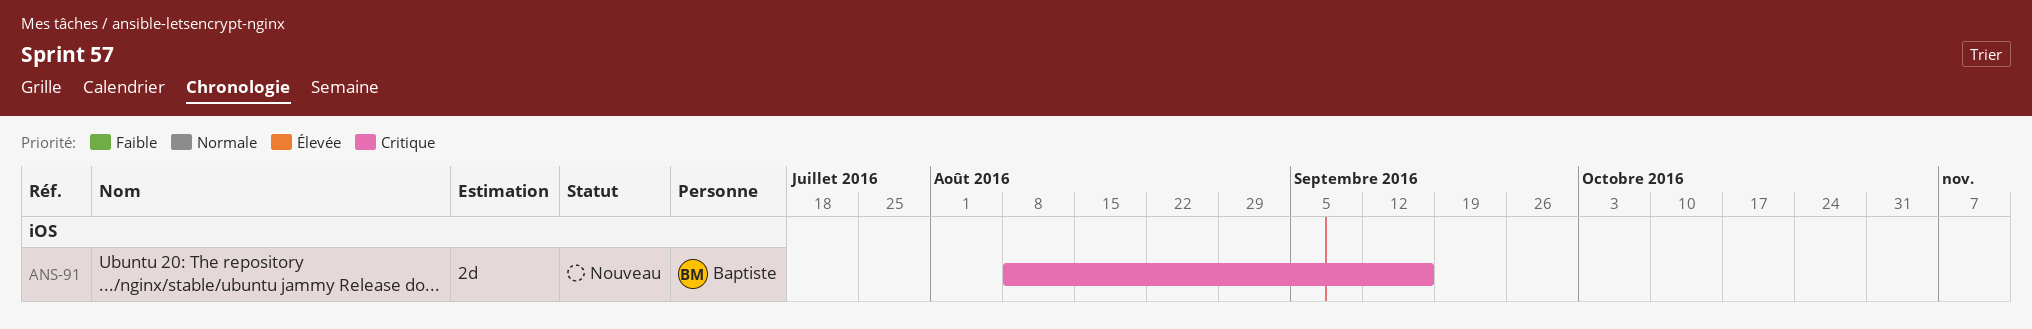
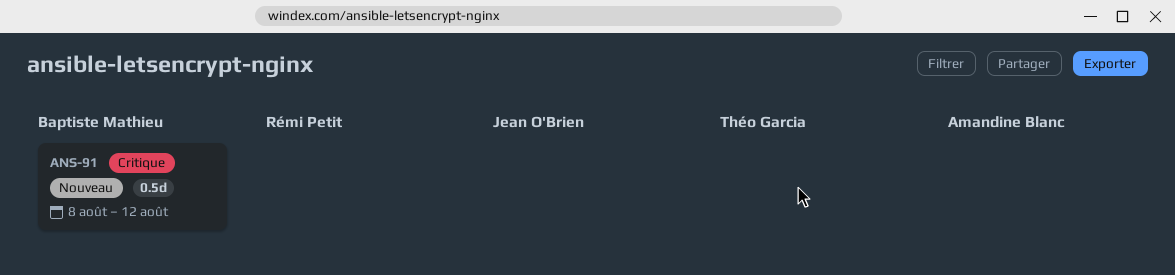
ANS-91, estimate: 2d -> 0.5d
ANS-91, due: Sep 16 -> Aug 12

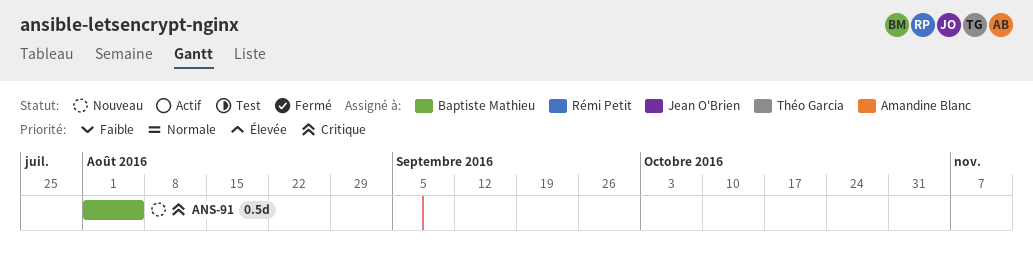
ANS-91, start: Aug 8 -> Aug 1
ANS-91, due: Aug 12 -> Aug 5

